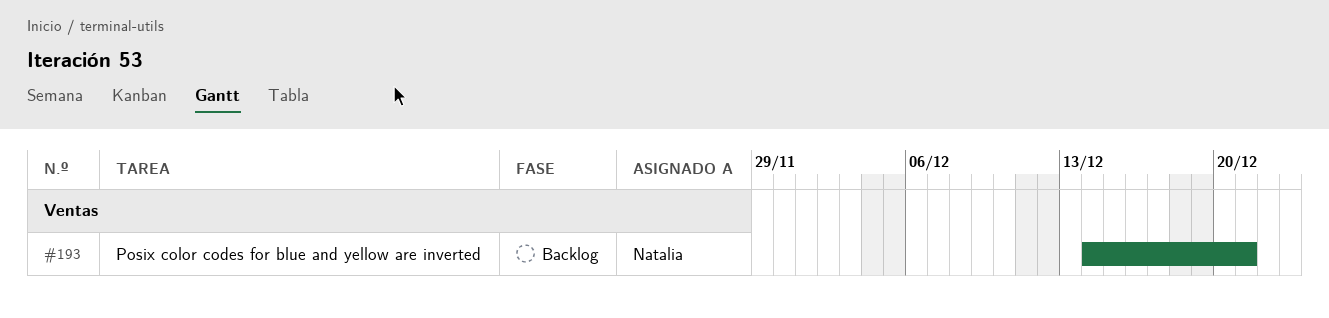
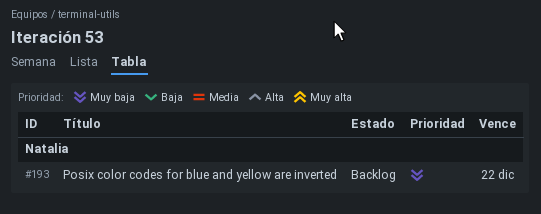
#193, due: Dec 21 -> Dec 22

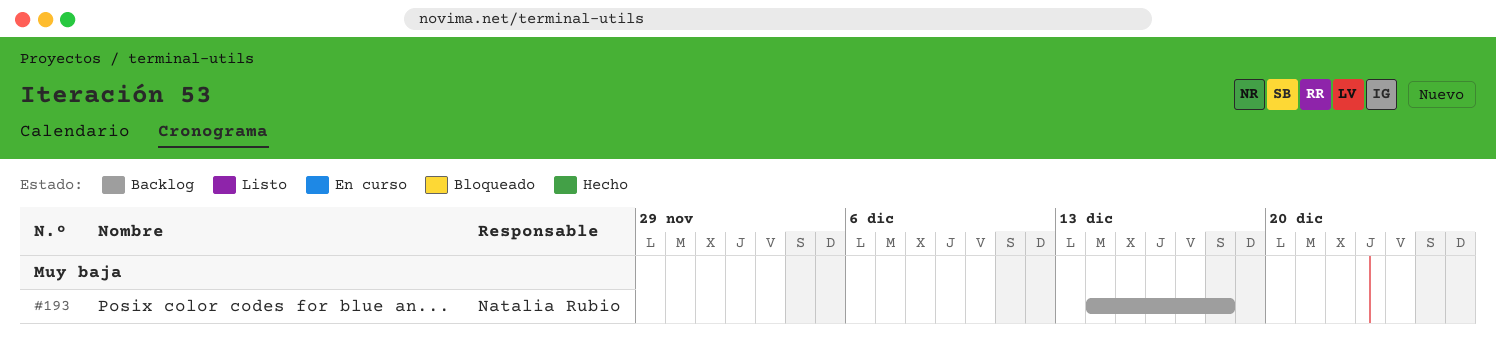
#193, due: Dec 22 -> Dec 18

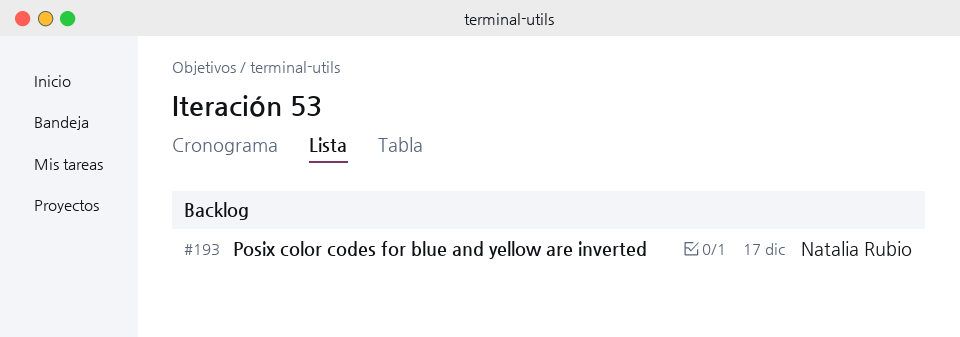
#193, due: Dec 18 -> Dec 17

